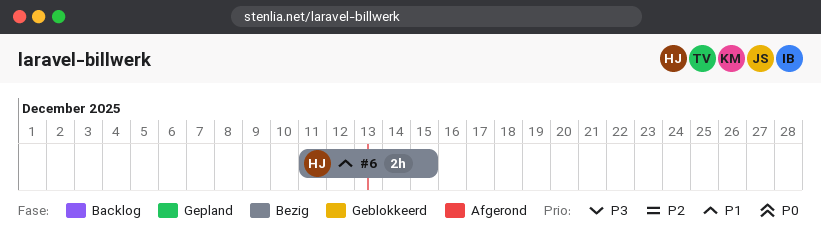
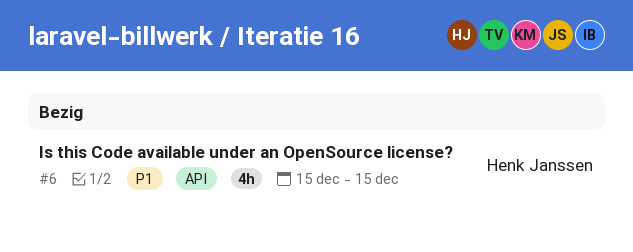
#6, estimate: 2h -> 4h
#6, start: Dec 11 -> Dec 15

